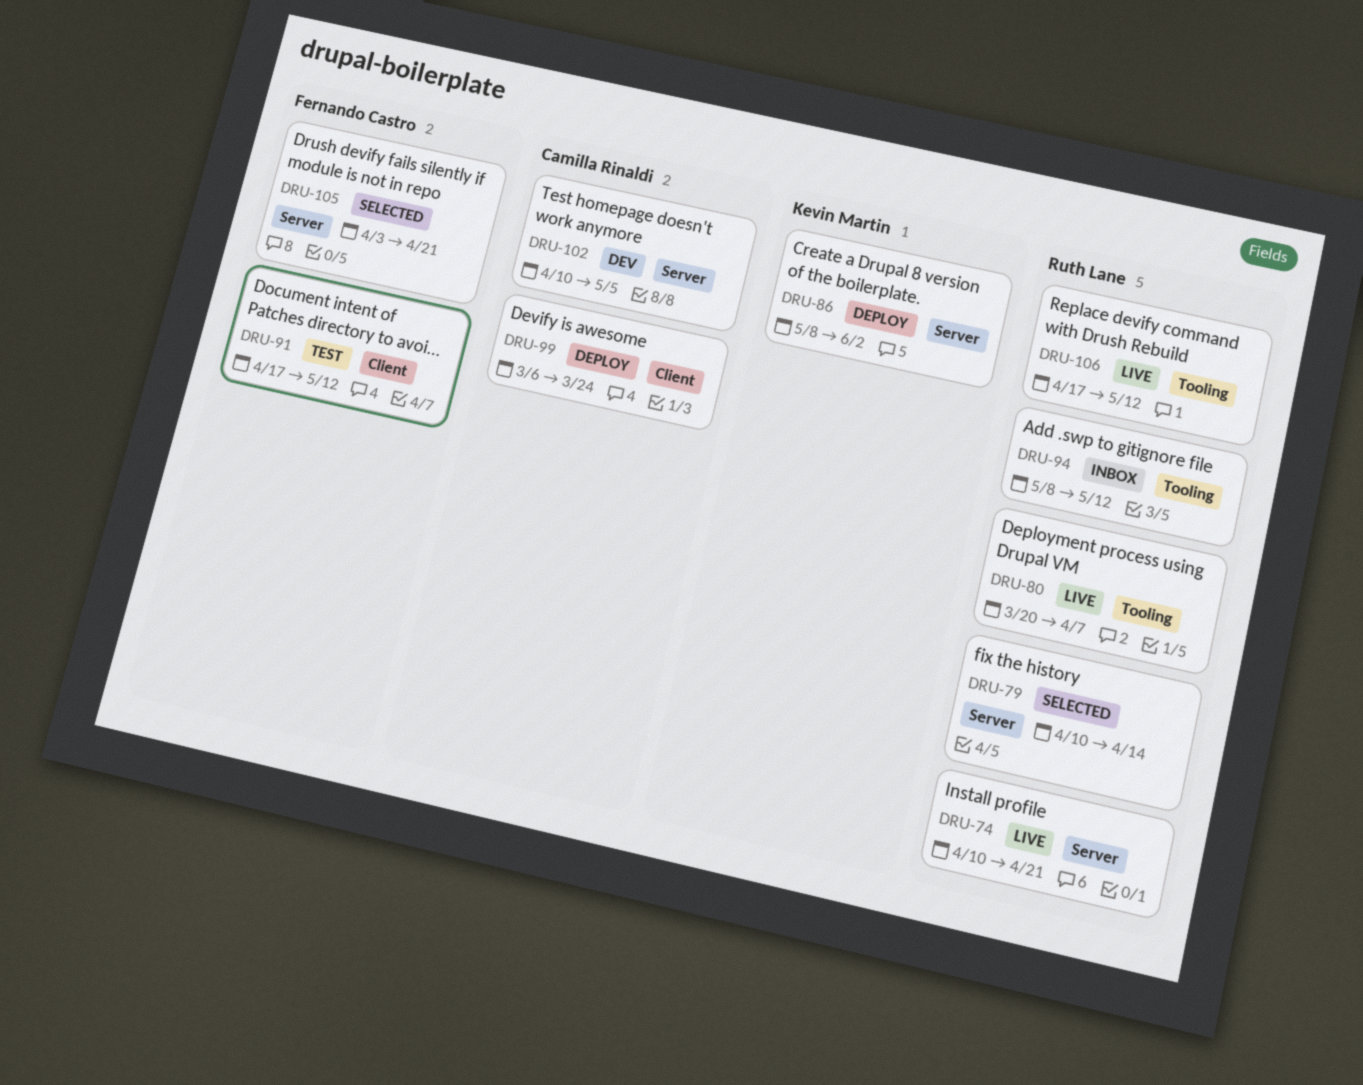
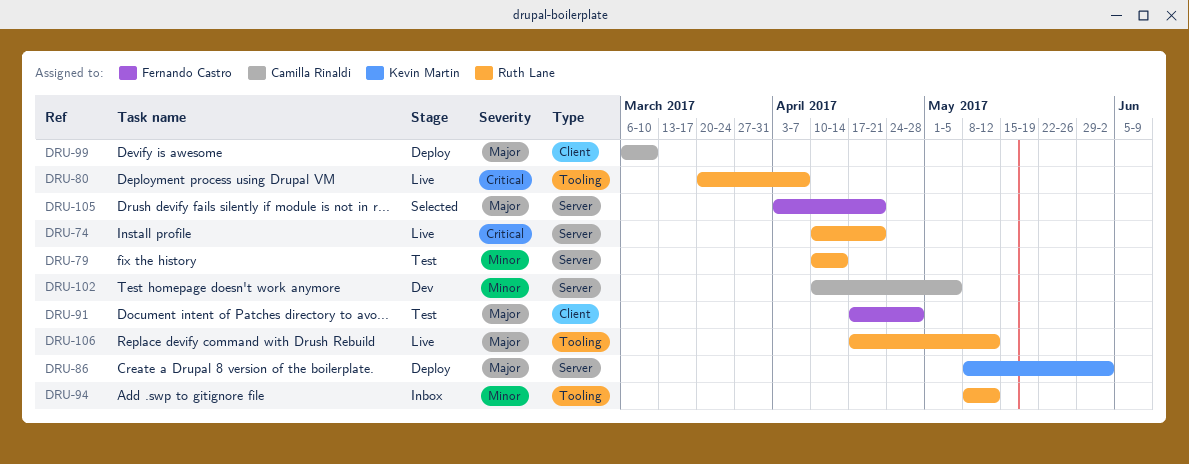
DRU-79, status: Selected -> Test
DRU-91, due: May 12 -> Apr 28
DRU-99, due: Mar 24 -> Mar 10

